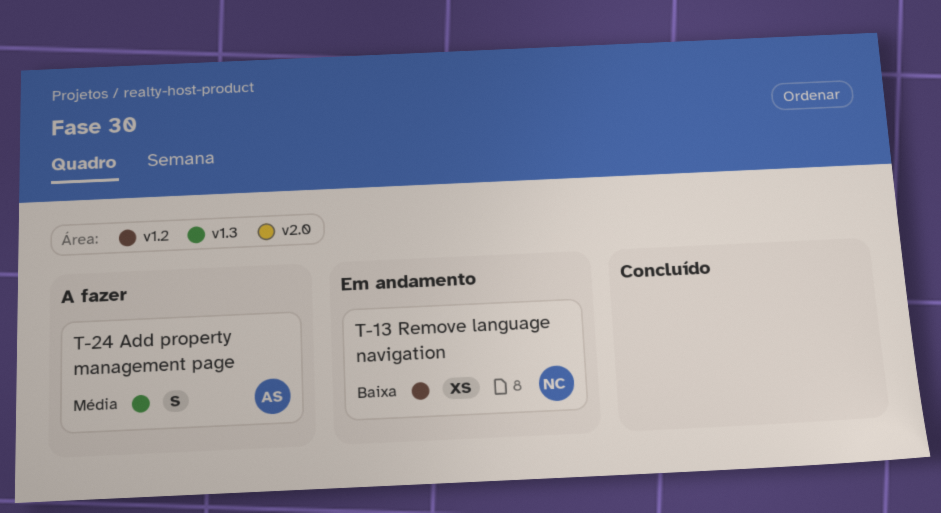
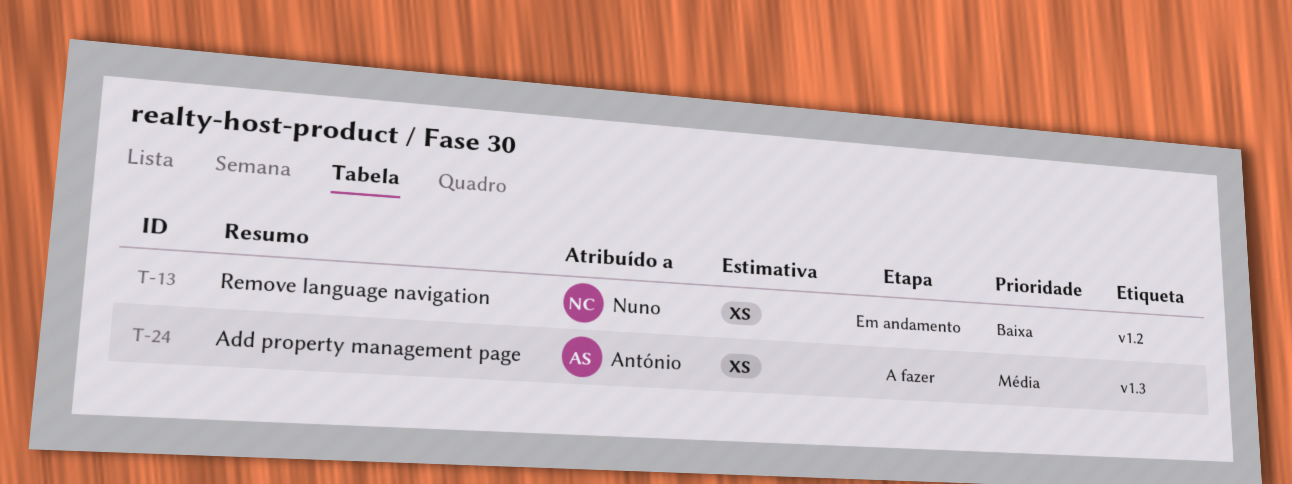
T-24, estimate: S -> XS

